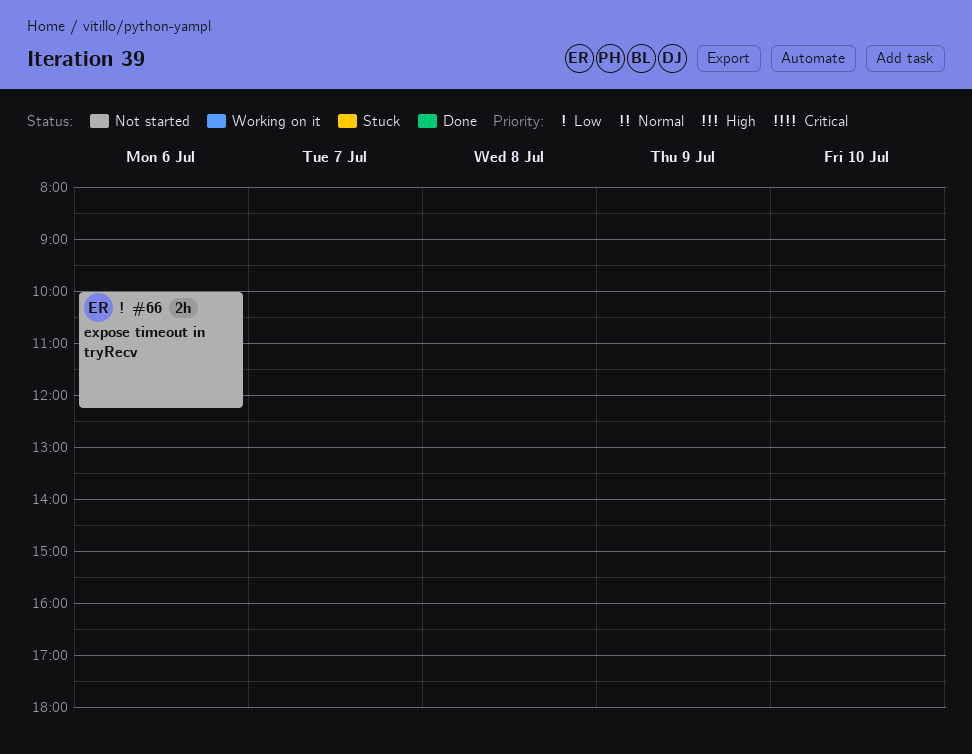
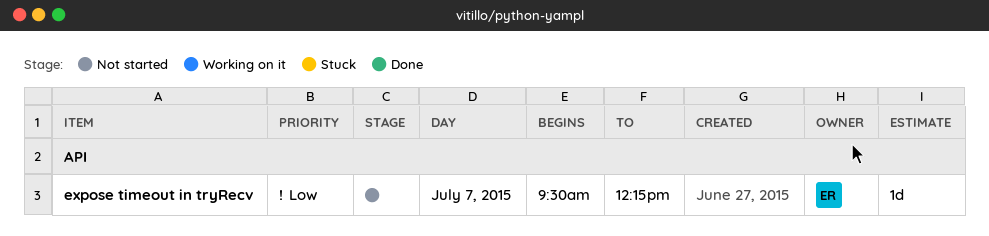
expose timeout in tryRecv, estimate: 2h -> 1d
expose timeout in tryRecv, day: Jul 6 -> Jul 7
expose timeout in tryRecv, begins: 10:00 -> 09:30

